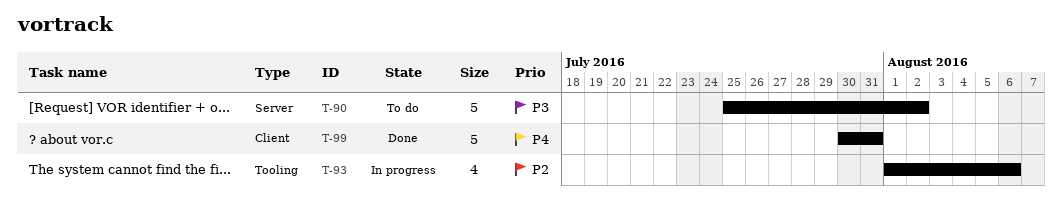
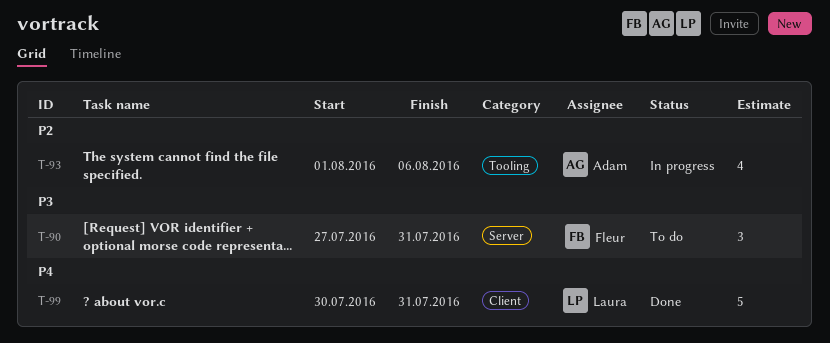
T-90, estimate: 5 -> 3
T-90, start: Jul 25 -> Jul 27
T-90, due: Aug 2 -> Jul 31

